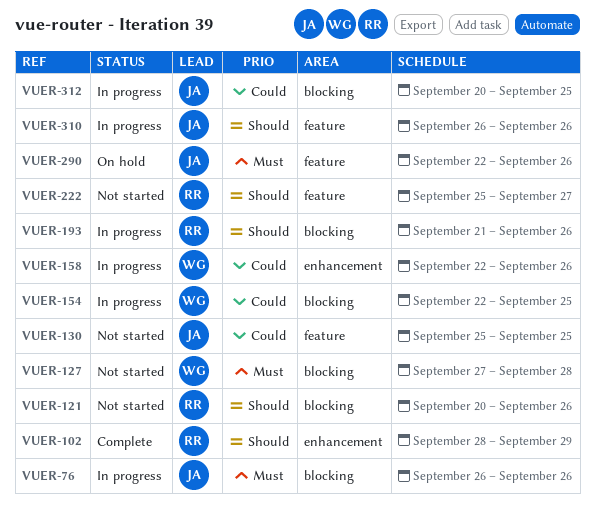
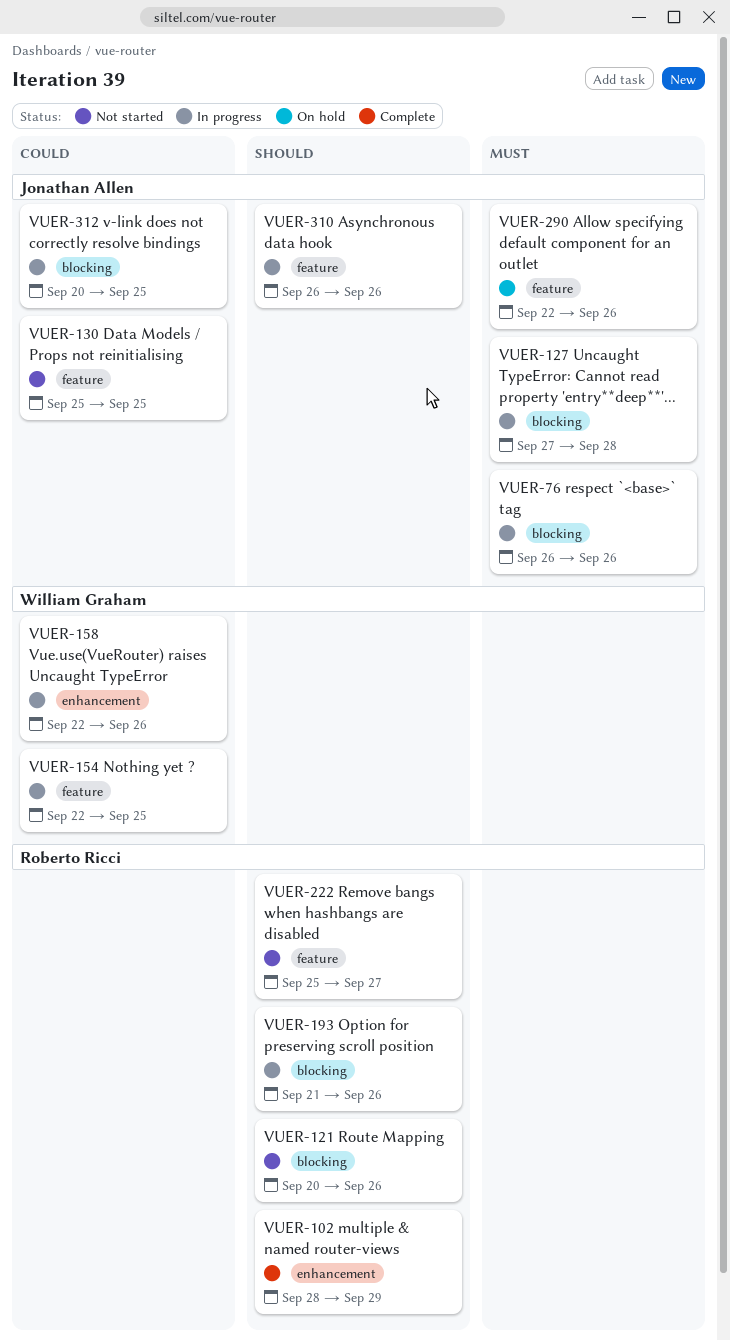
VUER-127, status: Not started -> In progress
VUER-127, owner: William Graham -> Jonathan Allen
VUER-154, label: blocking -> feature

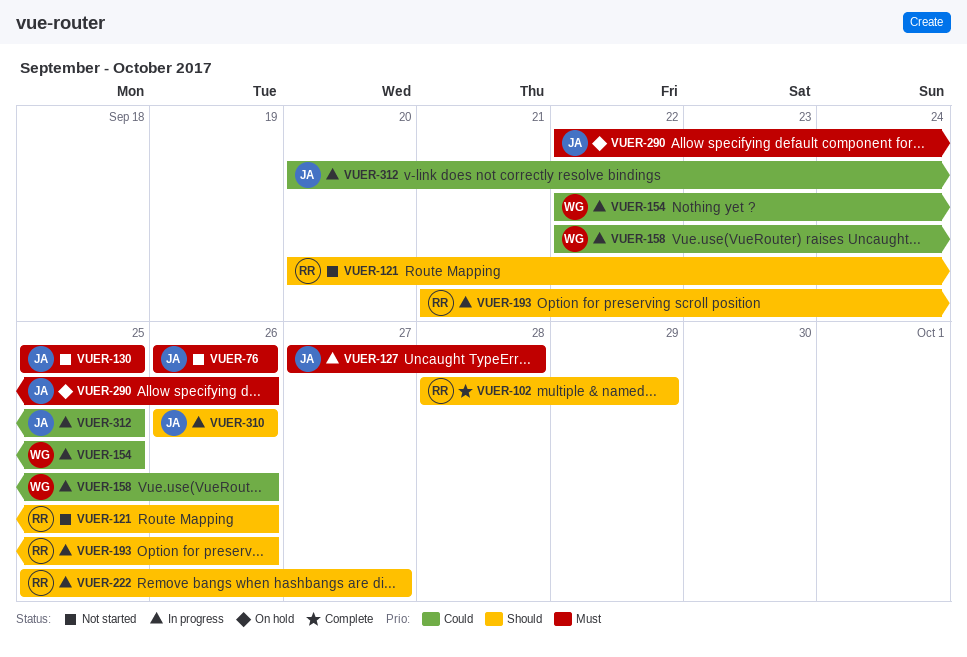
VUER-76, status: In progress -> Not started
VUER-130, priority: Could -> Must
VUER-222, status: Not started -> In progress

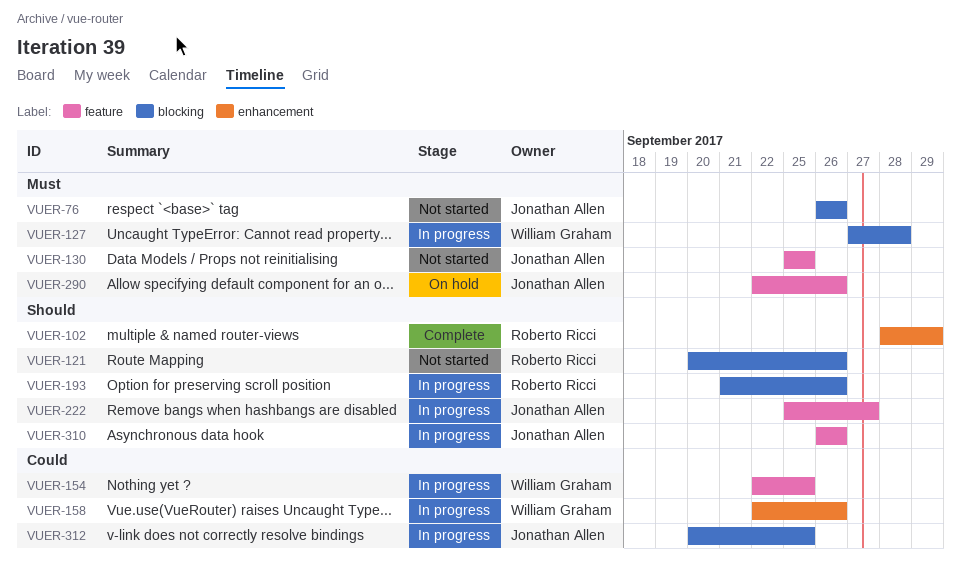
VUER-127, owner: Jonathan Allen -> William Graham
VUER-222, owner: Roberto Ricci -> Jonathan Allen

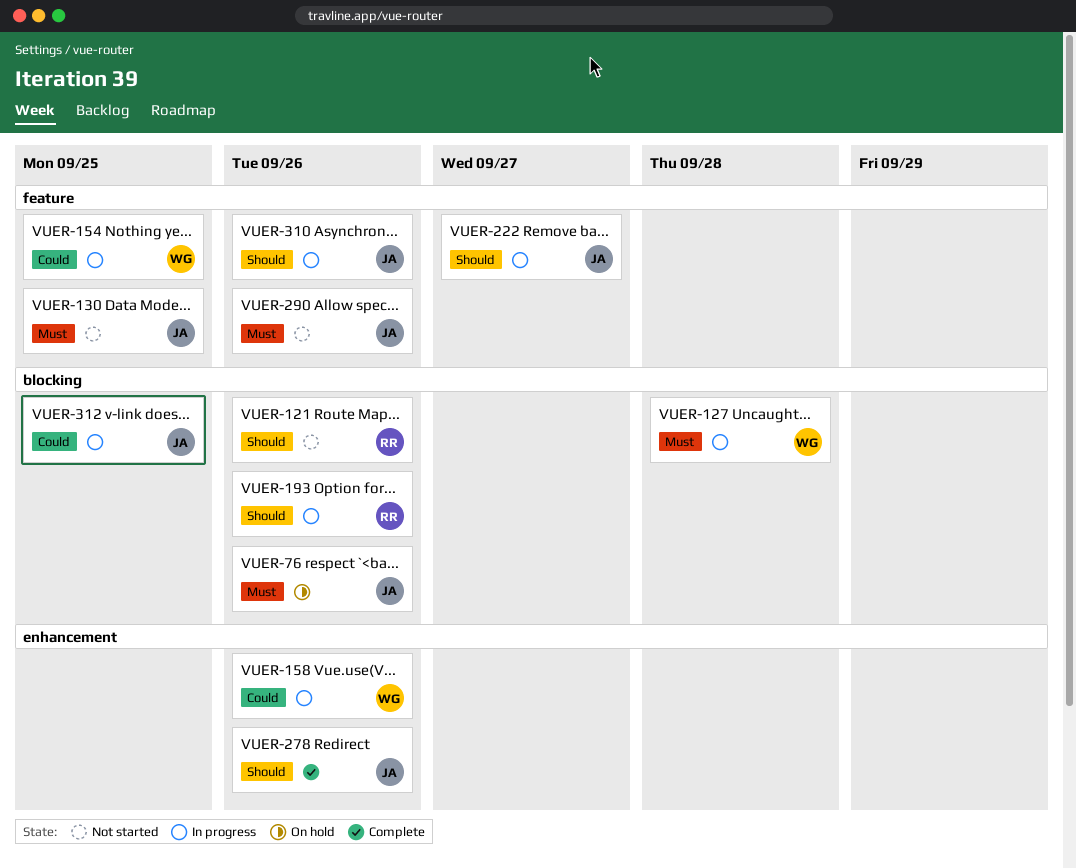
VUER-76, status: Not started -> On hold
VUER-102: present -> none
VUER-278: none -> present
VUER-290, status: On hold -> Not started

